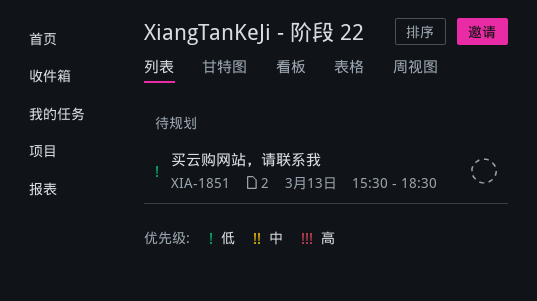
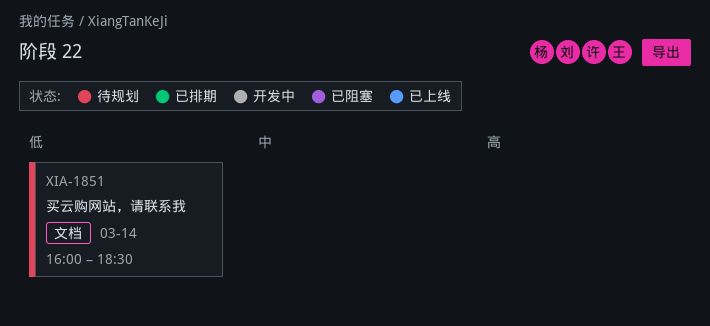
XIA-1851, day: Mar 13 -> Mar 14
XIA-1851, begins: 15:30 -> 16:00

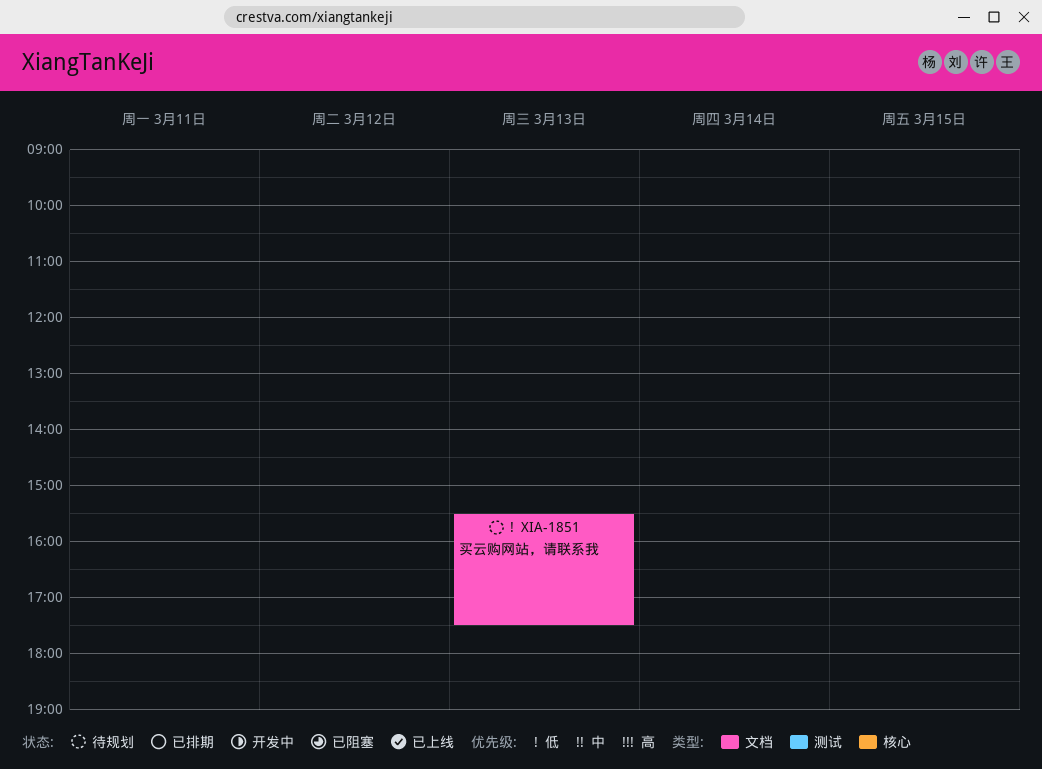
XIA-1851, day: Mar 14 -> Mar 13
XIA-1851, begins: 16:00 -> 15:30
XIA-1851, ends: 18:30 -> 17:30

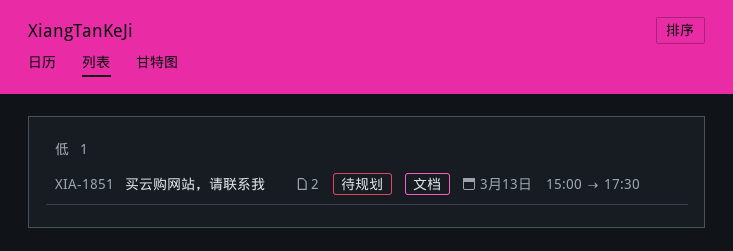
XIA-1851, begins: 15:30 -> 15:00

